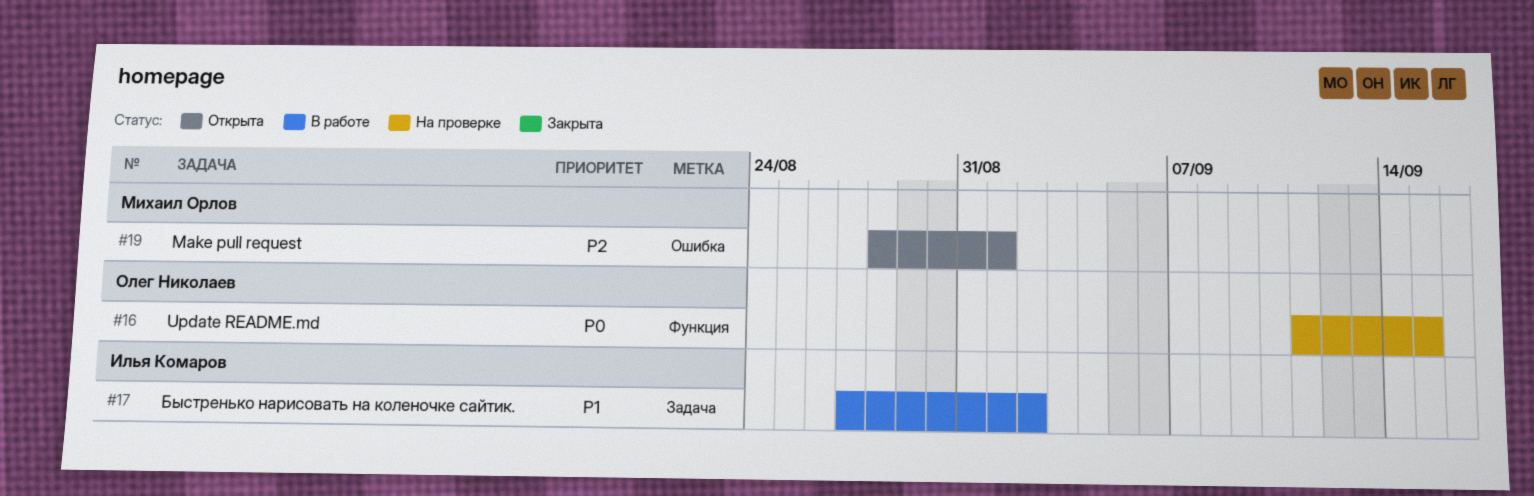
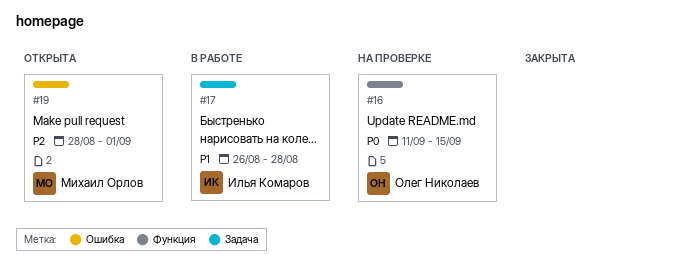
#17, start: Aug 27 -> Aug 26
#17, due: Sep 2 -> Aug 28

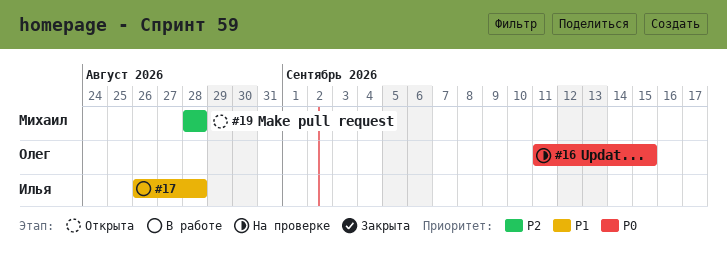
#19, due: Sep 1 -> Aug 28

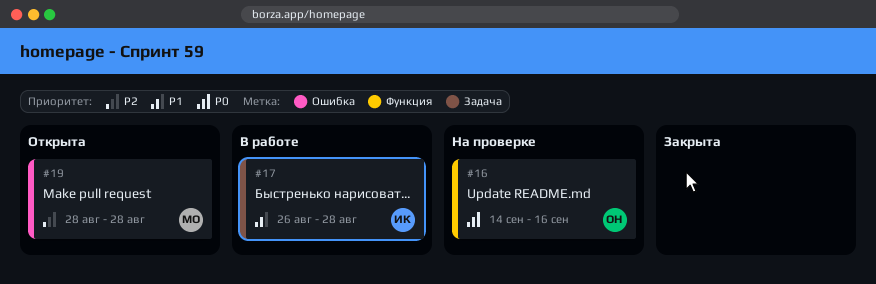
#16, start: Sep 11 -> Sep 14
#16, due: Sep 15 -> Sep 16

